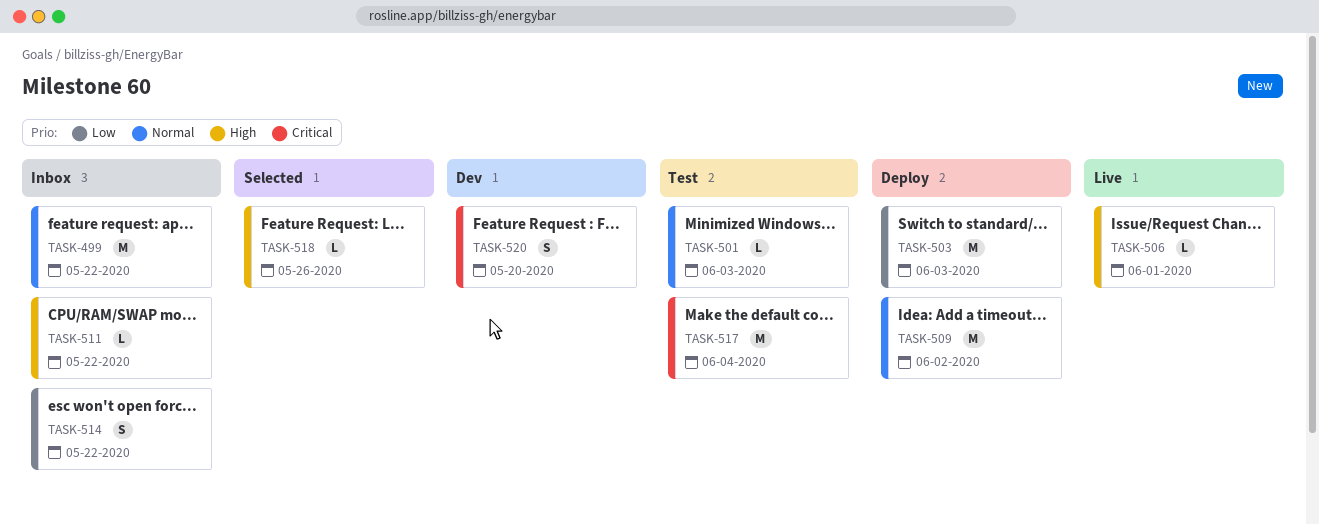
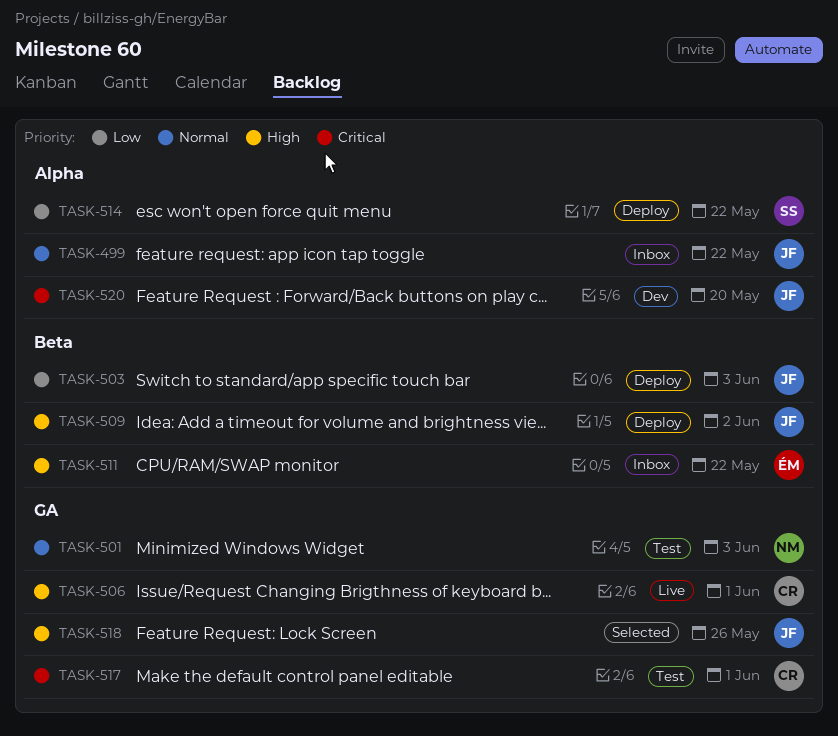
TASK-509, priority: Normal -> High
TASK-514, status: Inbox -> Deploy
TASK-517, due: Jun 4 -> Jun 1

